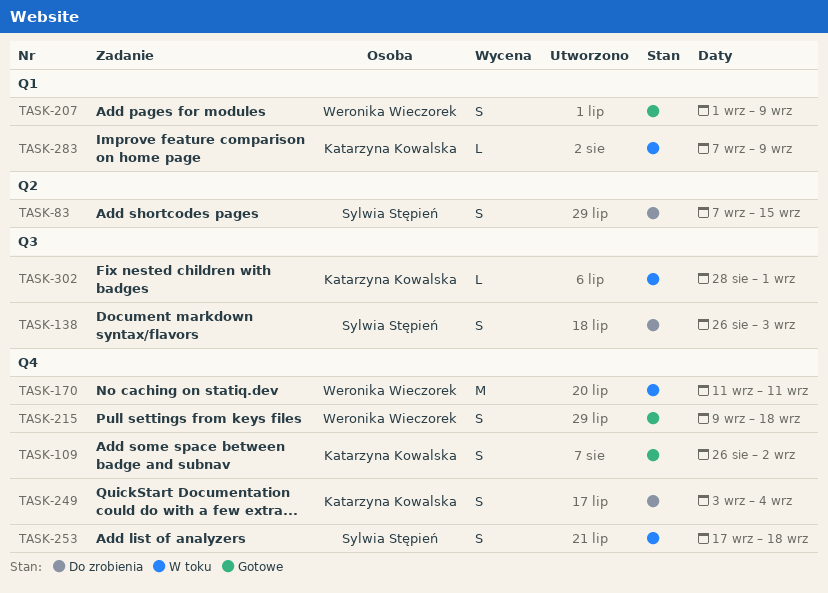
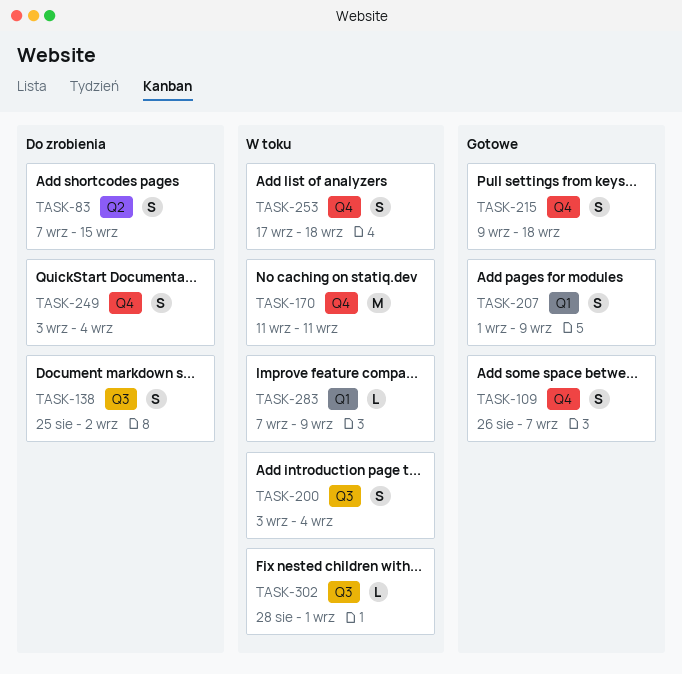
TASK-109, due: Sep 2 -> Sep 7
TASK-138, start: Aug 26 -> Aug 25
TASK-138, due: Sep 3 -> Sep 2
TASK-200: none -> present

